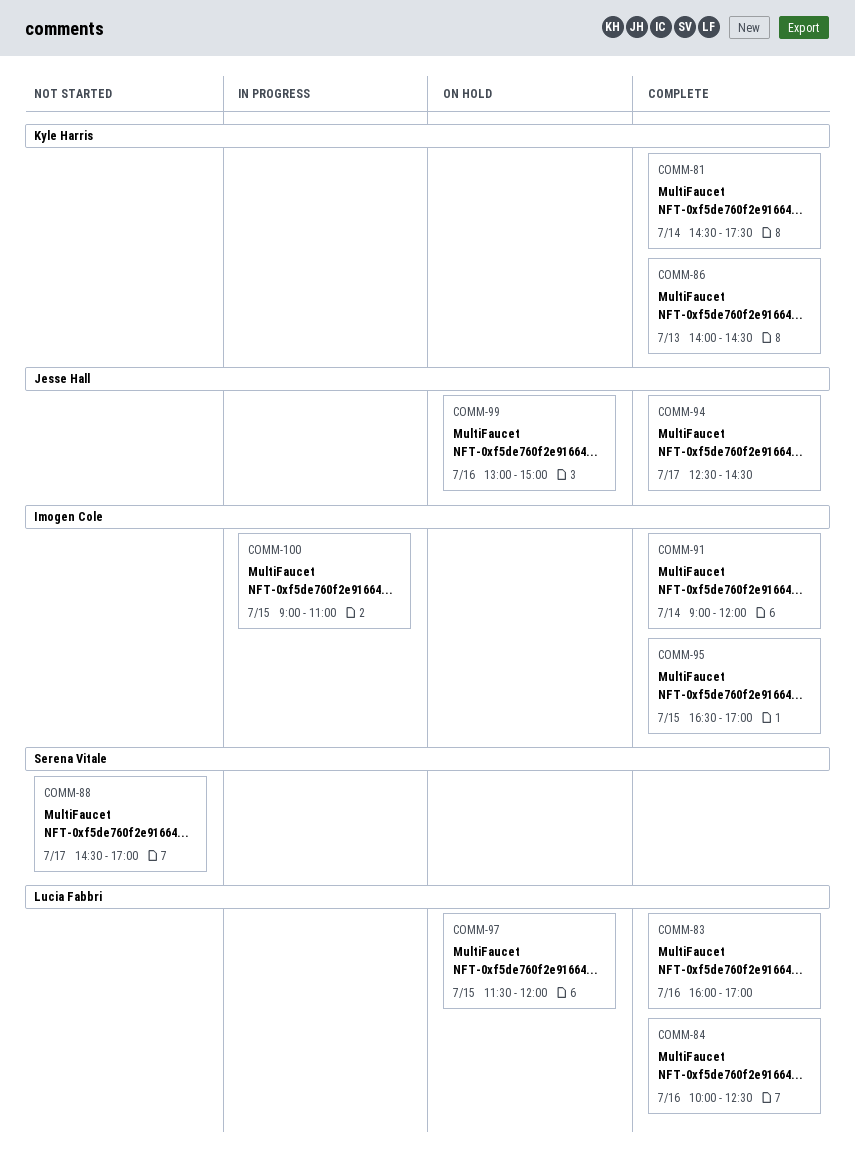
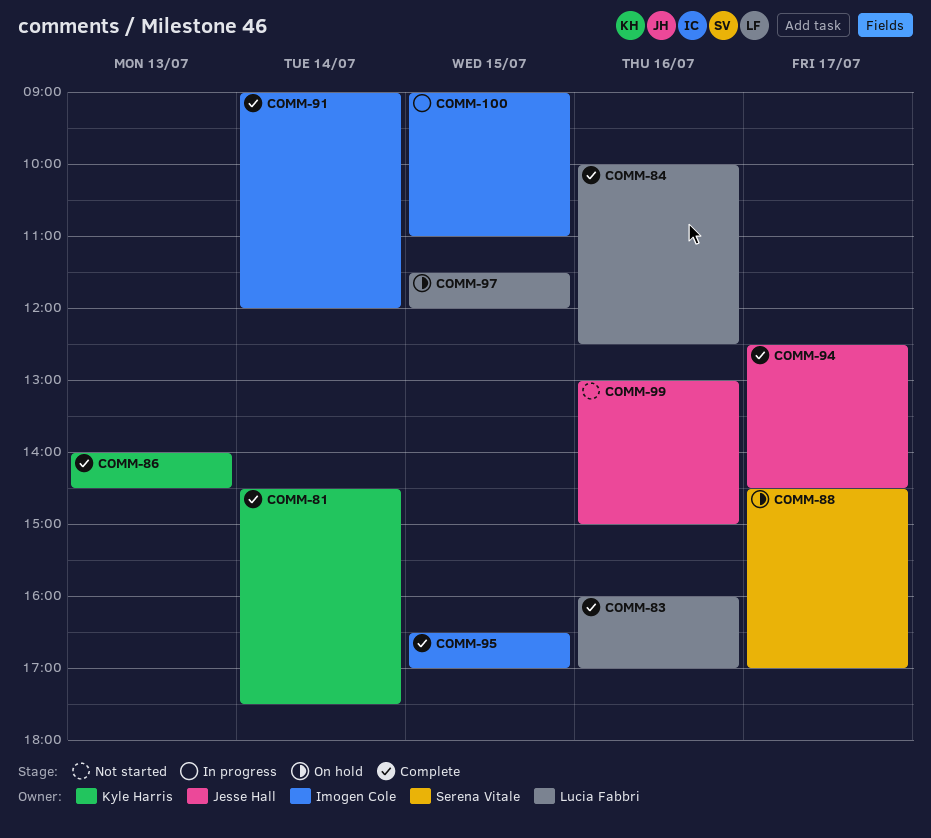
COMM-88, status: Not started -> On hold
COMM-99, status: On hold -> Not started

